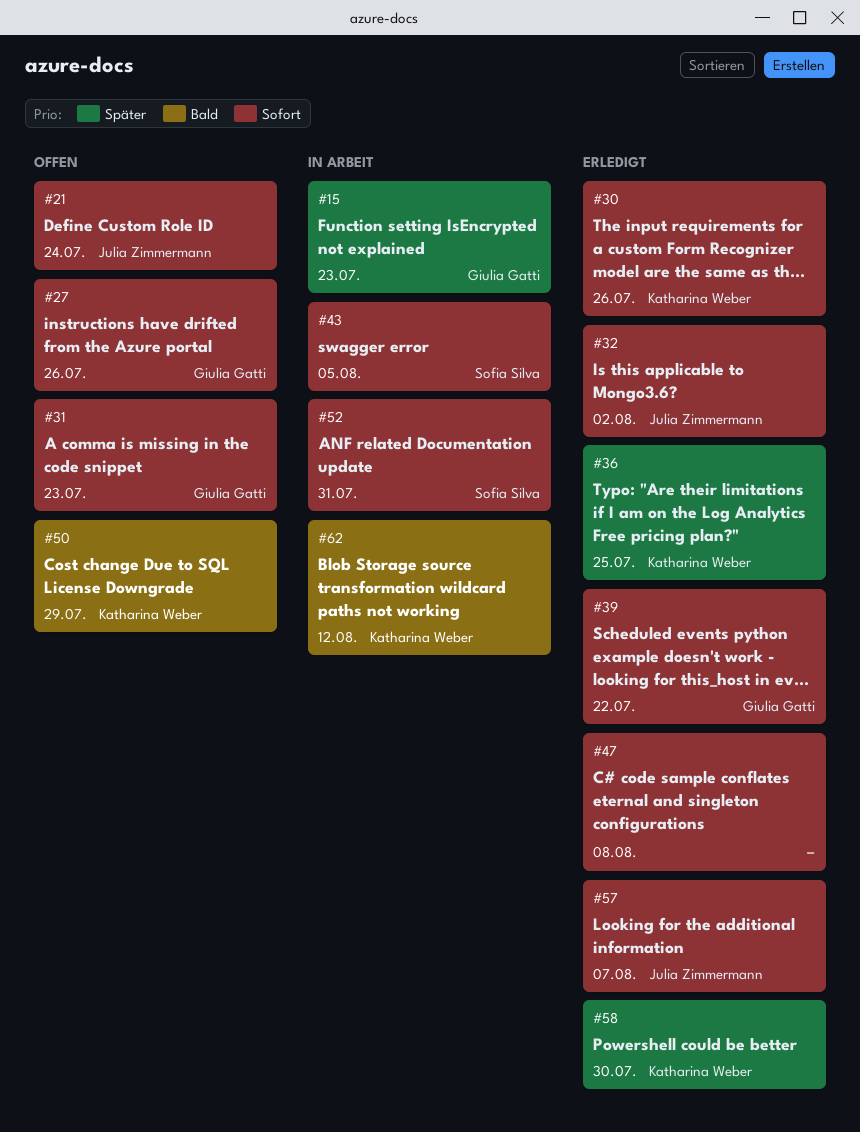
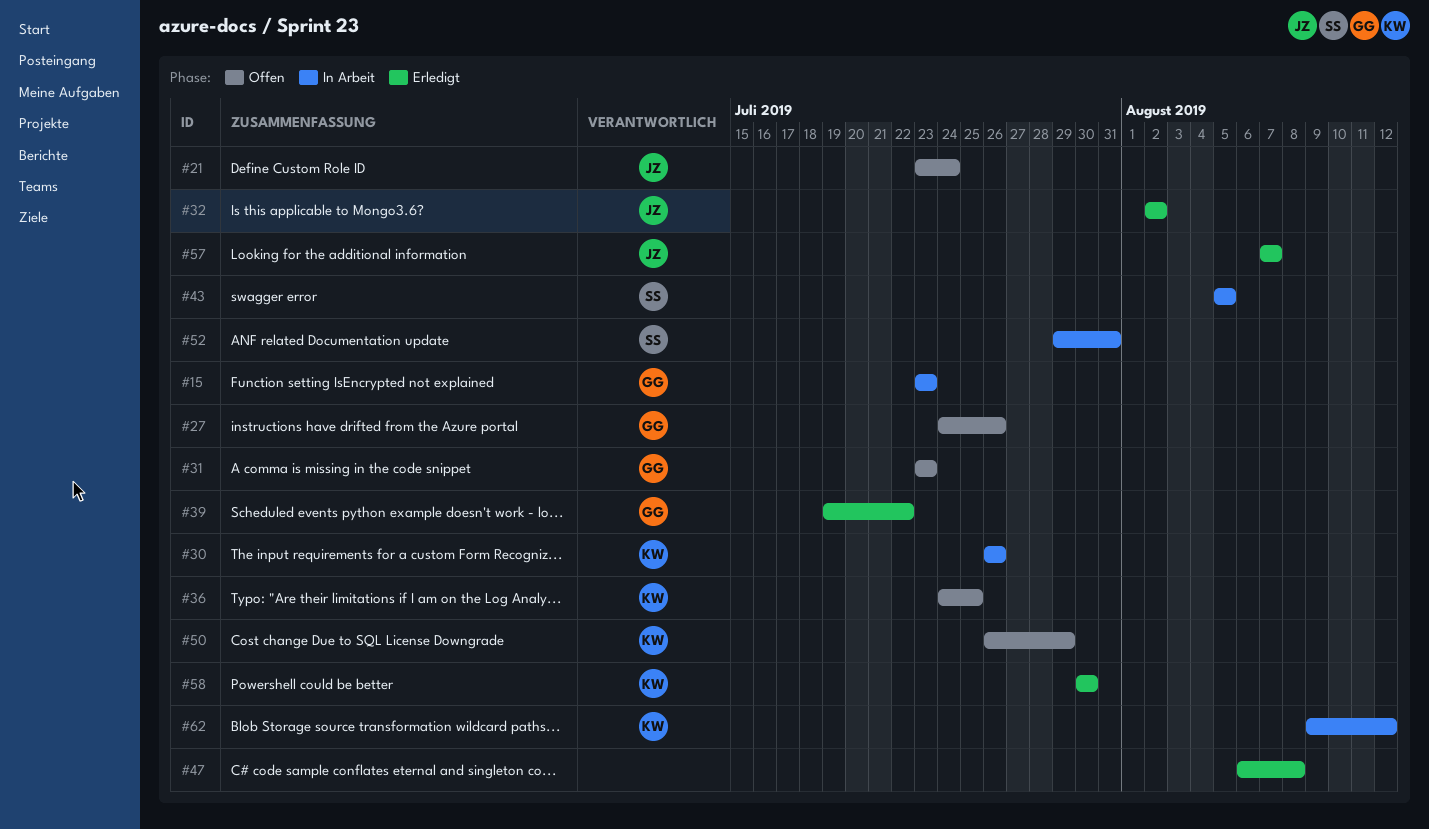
#30, status: Erledigt -> In Arbeit
#36, status: Erledigt -> Offen

